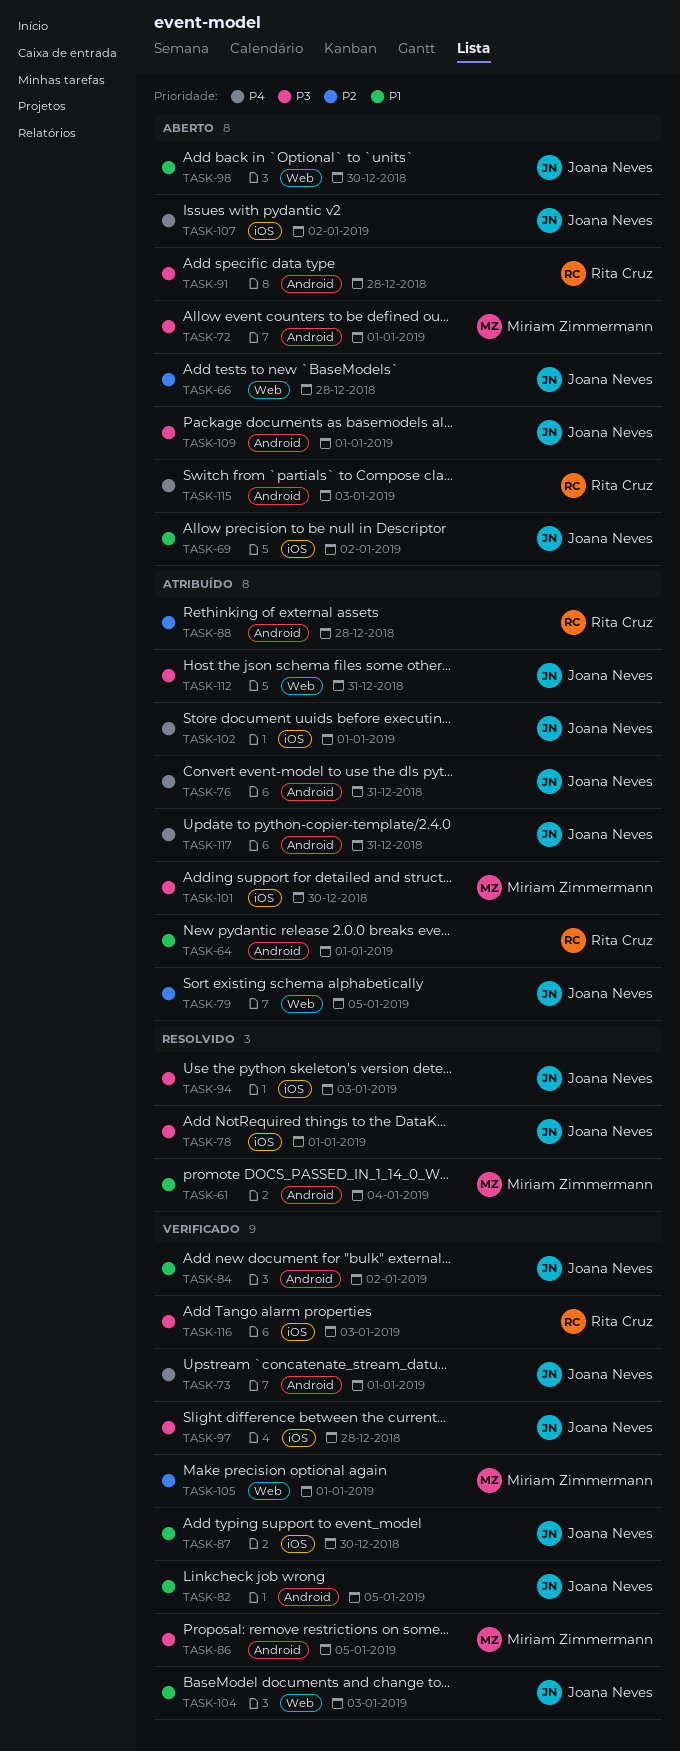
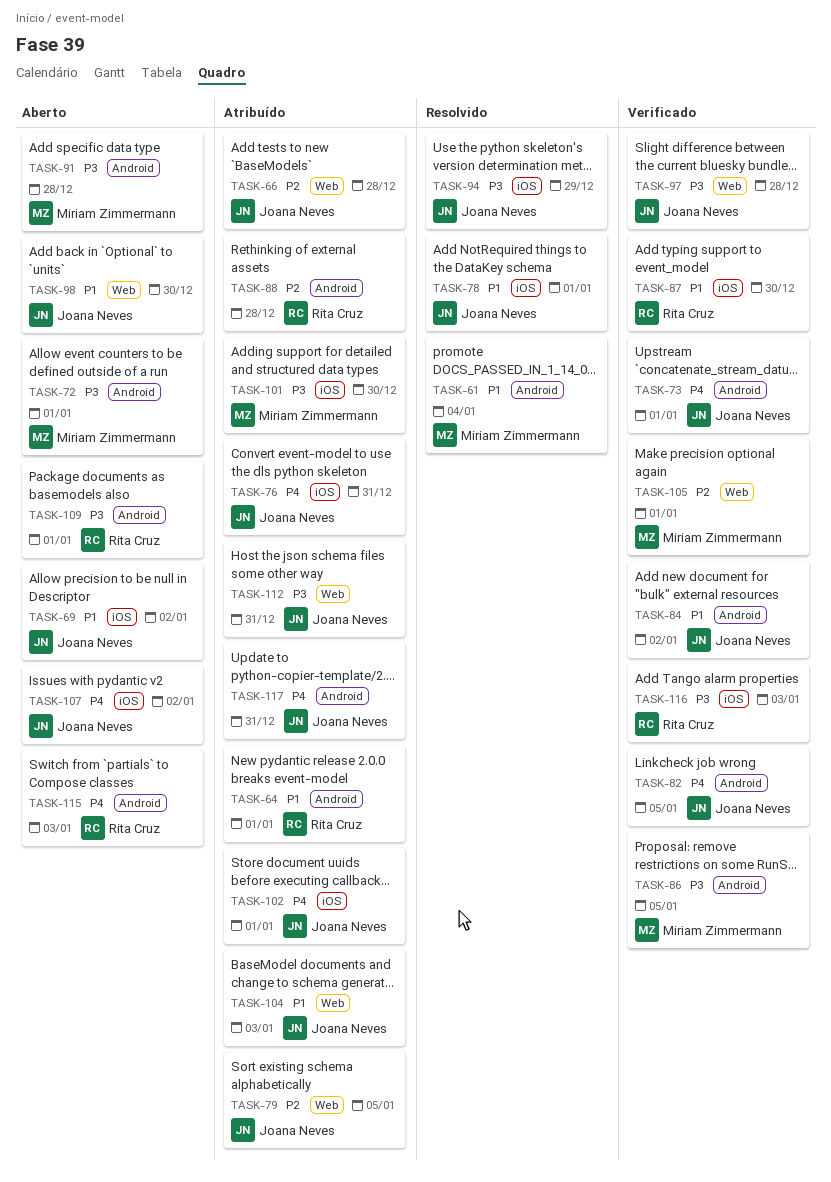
TASK-66, status: Aberto -> Atribuído
TASK-76, label: Android -> iOS
TASK-78, priority: P3 -> P1
TASK-82, priority: P1 -> P4
TASK-87, owner: Joana Neves -> Rita Cruz
TASK-91, owner: Rita Cruz -> Miriam Zimmermann
TASK-94, due: Jan 3 -> Dec 29
TASK-97, label: iOS -> Web
TASK-104, status: Verificado -> Atribuído
TASK-109, owner: Joana Neves -> Rita Cruz

